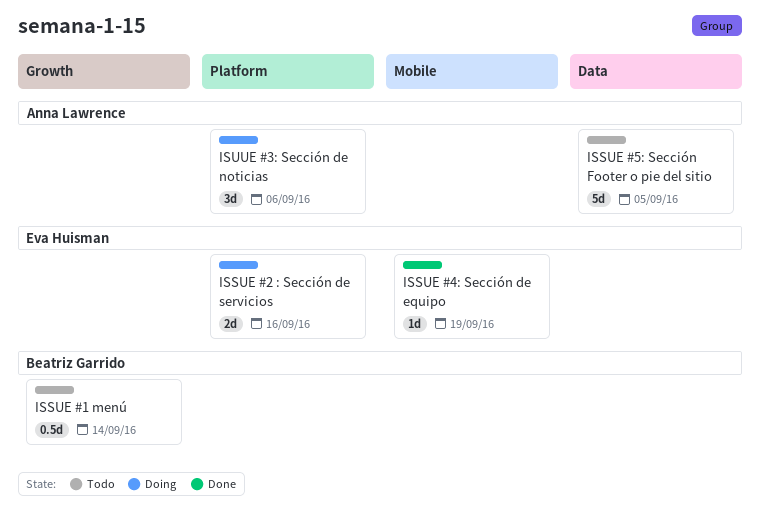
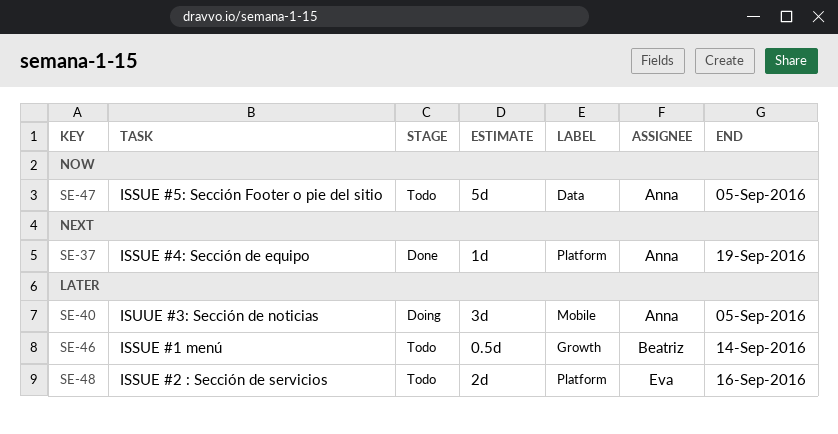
ISSUE #2 : Sección de servicios, status: Doing -> Todo
ISSUE #4: Sección de equipo, owner: Eva Huisman -> Anna Lawrence
ISSUE #4: Sección de equipo, label: Mobile -> Platform
ISUUE #3: Sección de noticias, label: Platform -> Mobile
ISUUE #3: Sección de noticias, due: Sep 6 -> Sep 5

